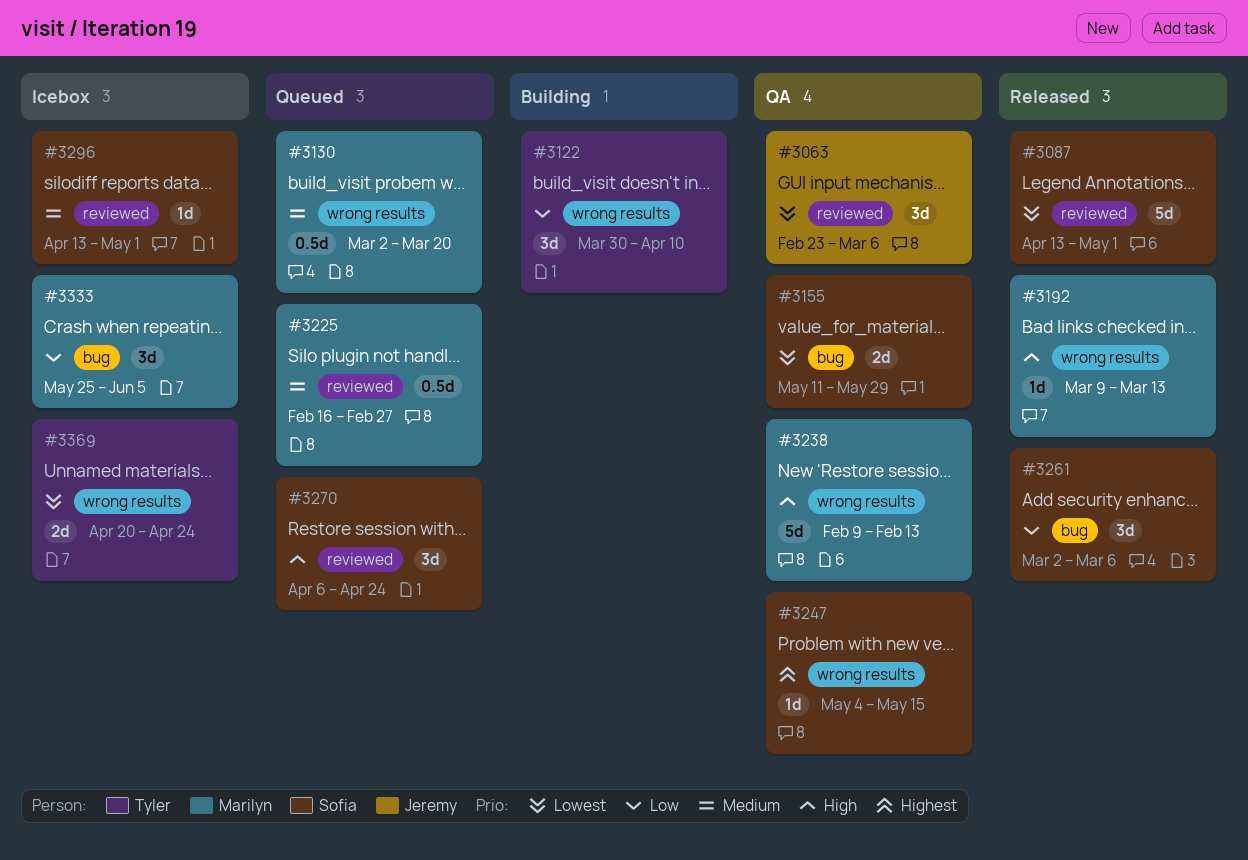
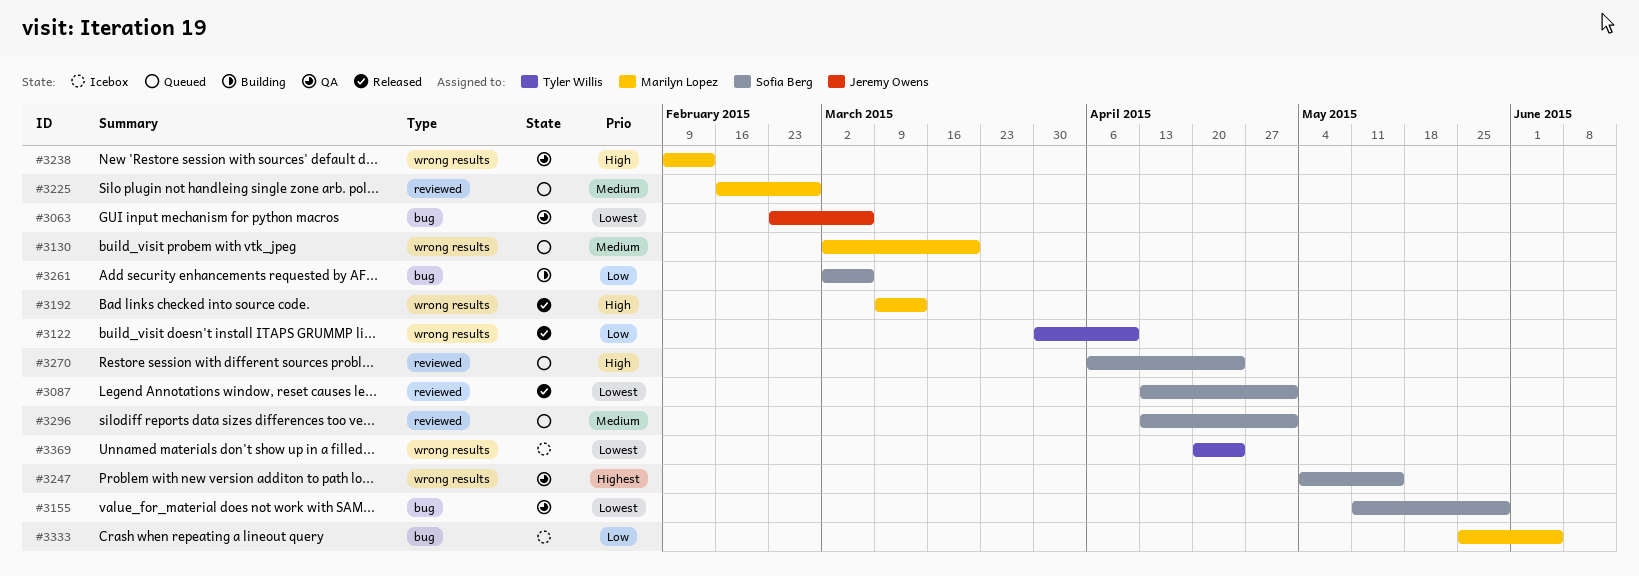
#3063, label: reviewed -> bug
#3122, status: Building -> Released
#3261, status: Released -> Building
#3296, status: Icebox -> Queued

